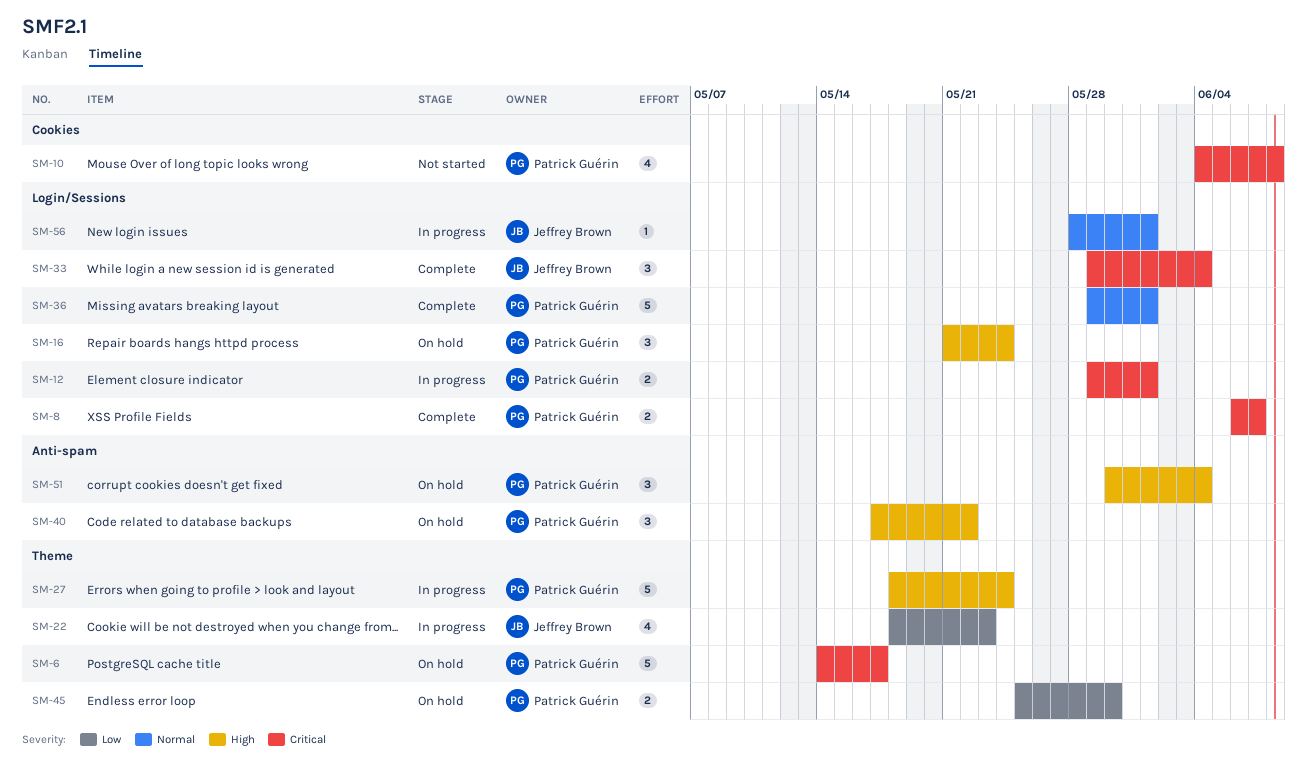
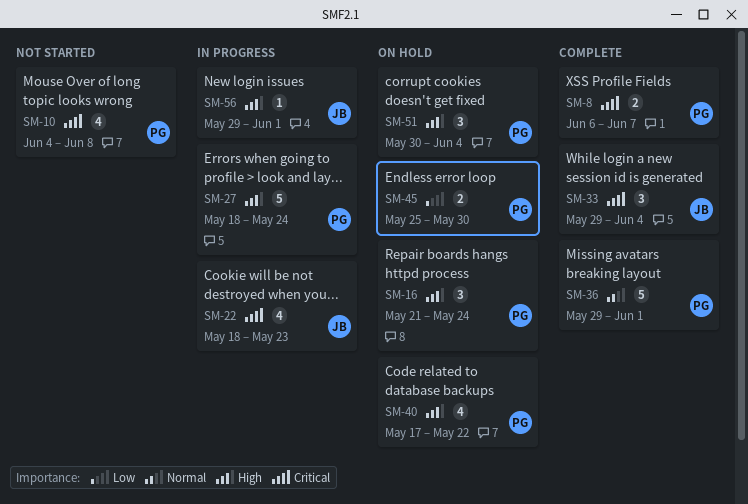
SM-6: present -> none
SM-12: present -> none
SM-22, priority: Low -> Critical
SM-40, estimate: 3 -> 4
SM-56, priority: Normal -> High
SM-56, start: May 28 -> May 29

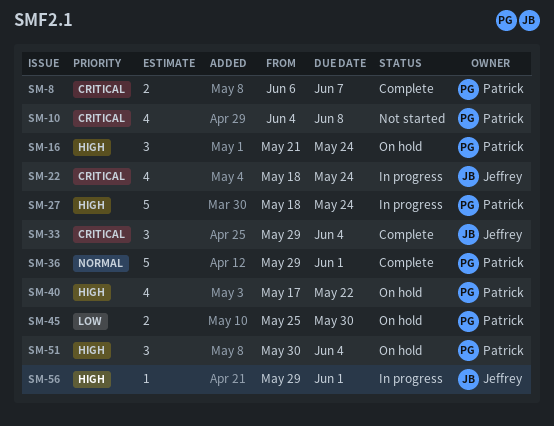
SM-22, due: May 23 -> May 24

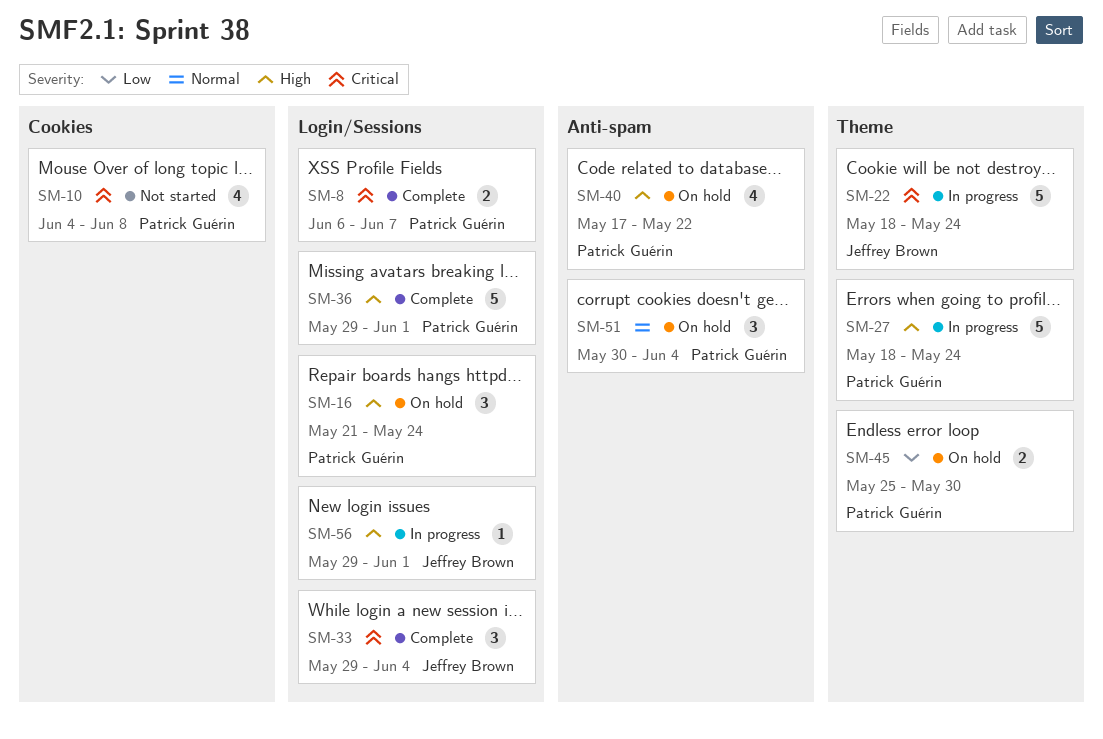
SM-22, estimate: 4 -> 5
SM-36, priority: Normal -> High
SM-51, priority: High -> Normal

